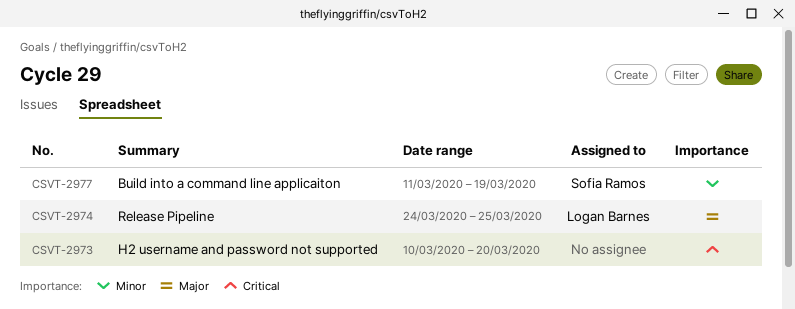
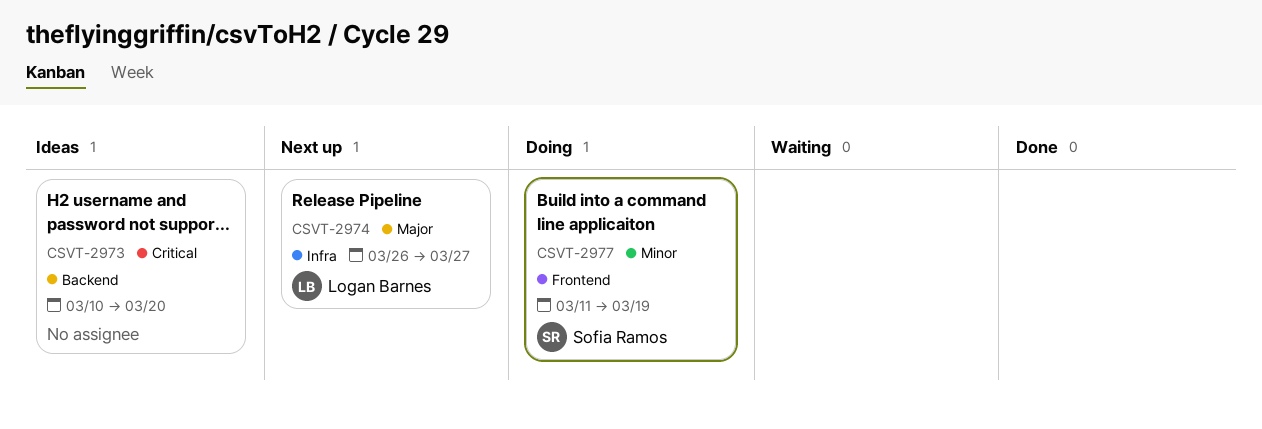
CSVT-2974, start: Mar 24 -> Mar 26
CSVT-2974, due: Mar 25 -> Mar 27

